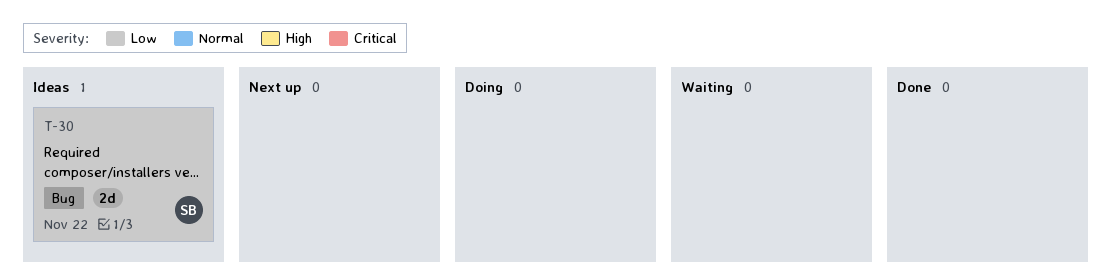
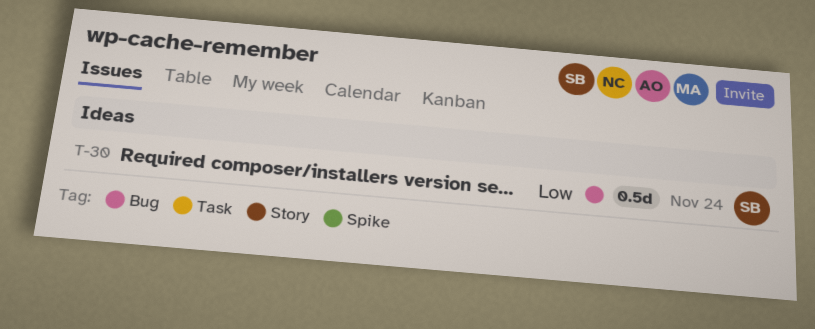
T-30, estimate: 2d -> 0.5d
T-30, due: Nov 22 -> Nov 24

